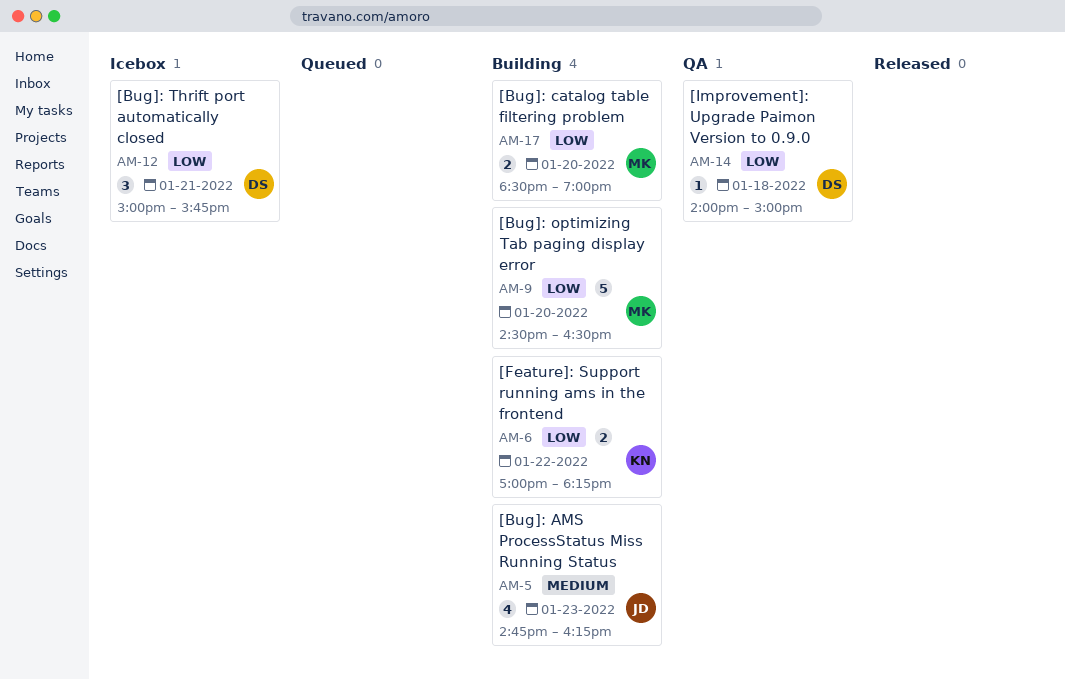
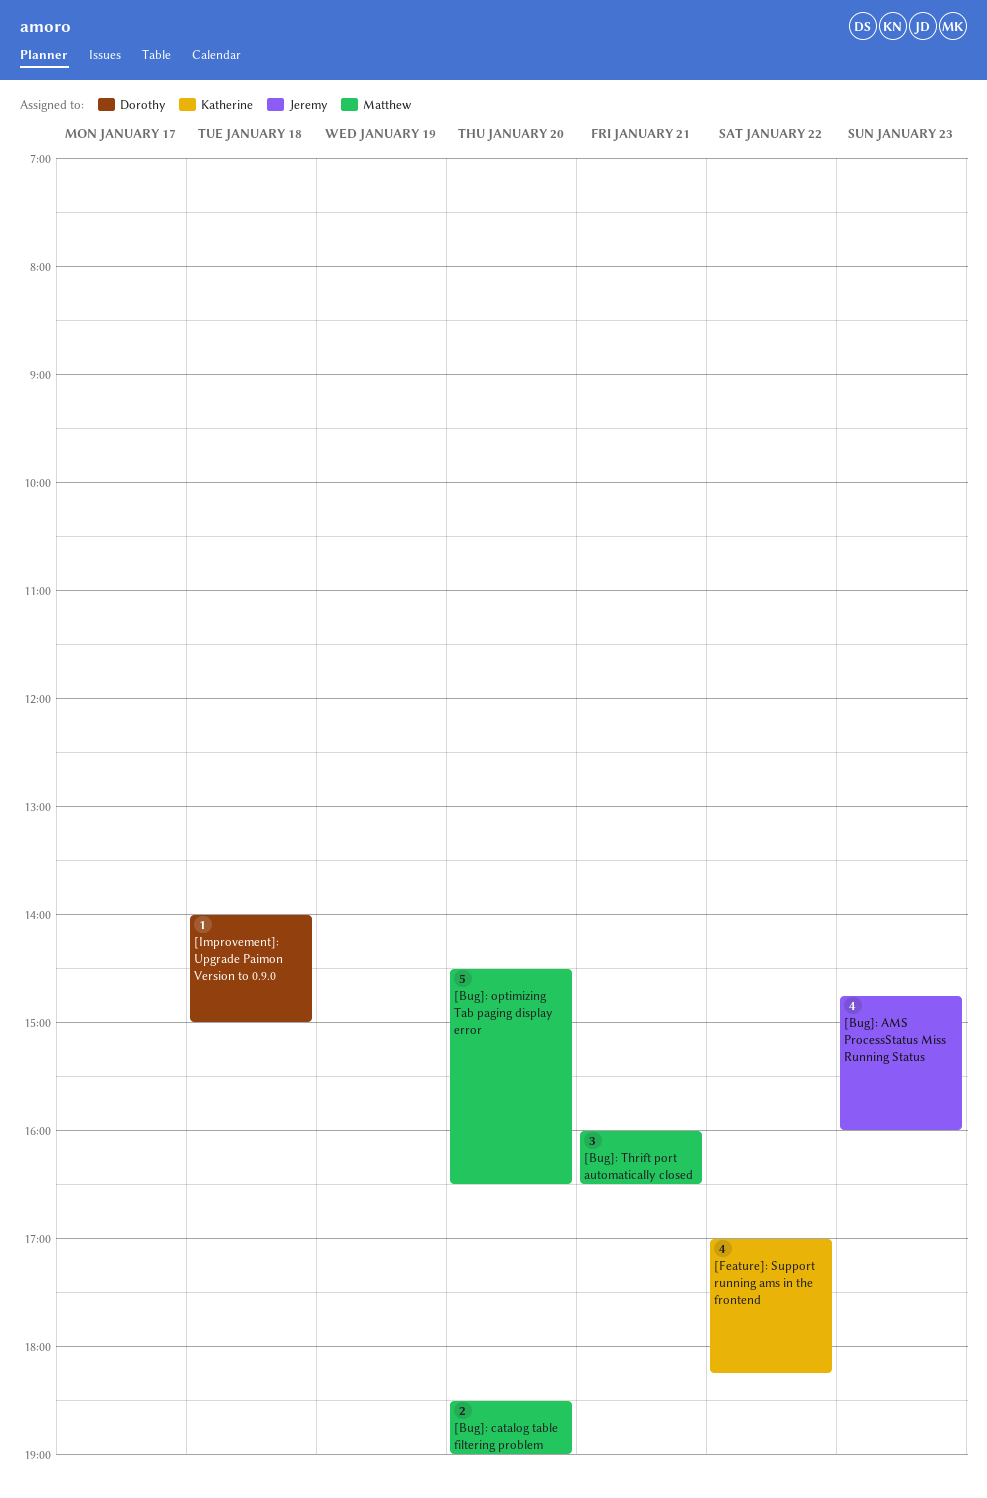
[Bug]: AMS ProcessStatus Miss Running Status, ends: 16:15 -> 16:00
[Bug]: Thrift port automatically closed, owner: Dorothy -> Matthew
[Bug]: Thrift port automatically closed, begins: 15:00 -> 16:00
[Bug]: Thrift port automatically closed, ends: 15:45 -> 16:30
[Feature]: Support running ams in the frontend, estimate: 2 -> 4

